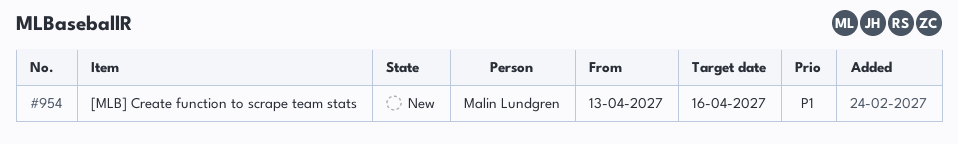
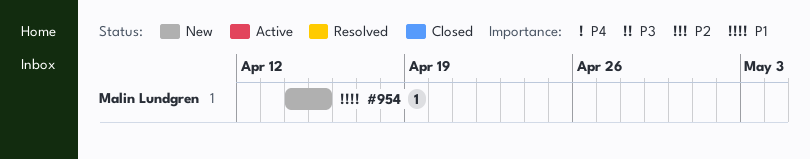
#954, start: Apr 13 -> Apr 14
#954, due: Apr 16 -> Apr 15

